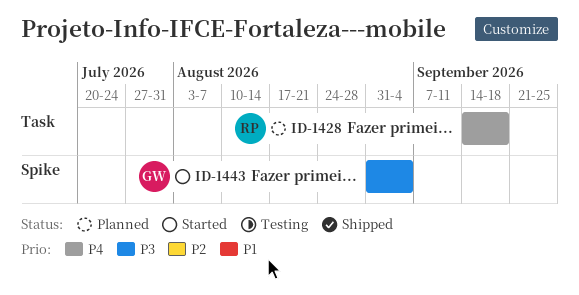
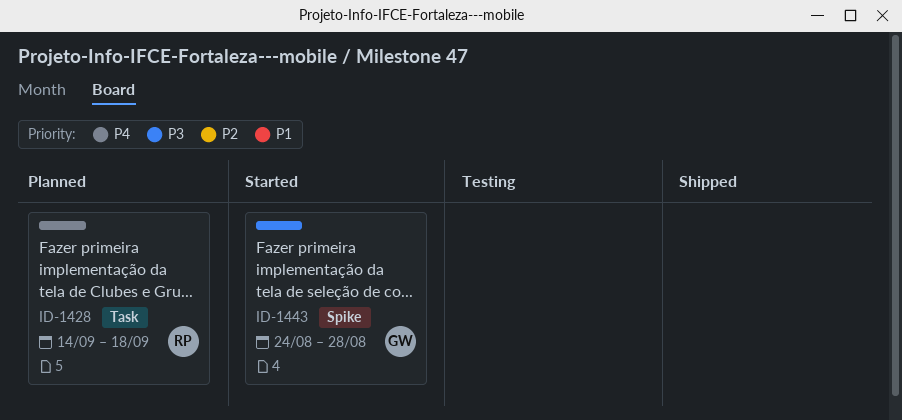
ID-1443, start: Aug 31 -> Aug 24
ID-1443, due: Sep 4 -> Aug 28

